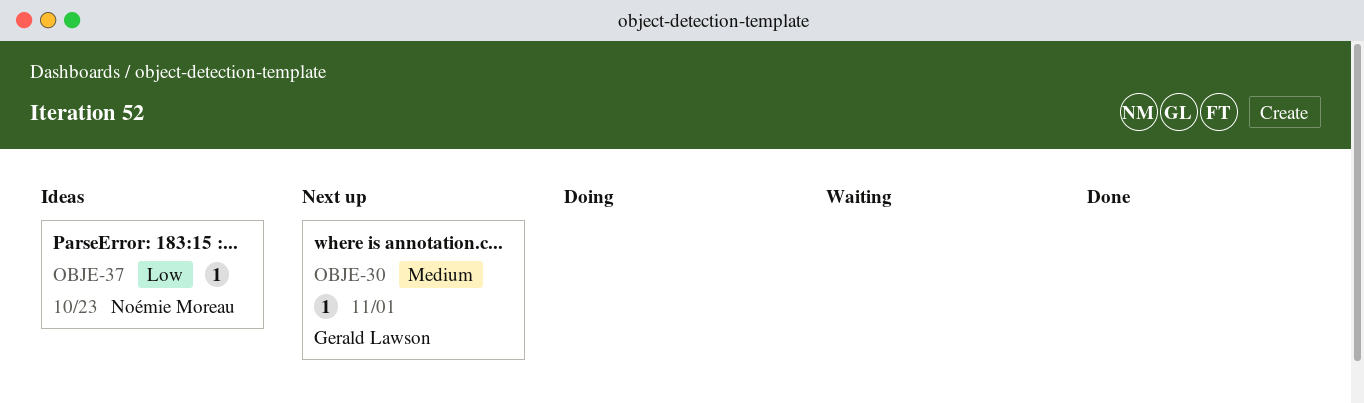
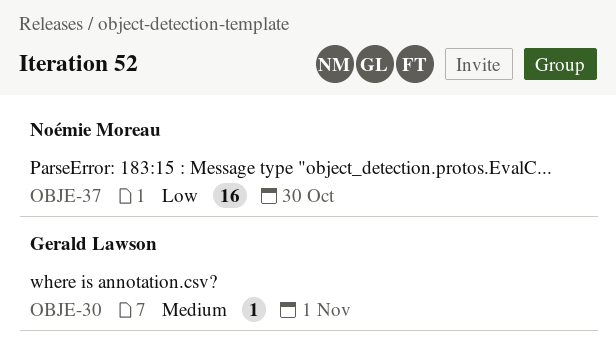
OBJE-37, estimate: 1 -> 16
OBJE-37, due: Oct 23 -> Oct 30

